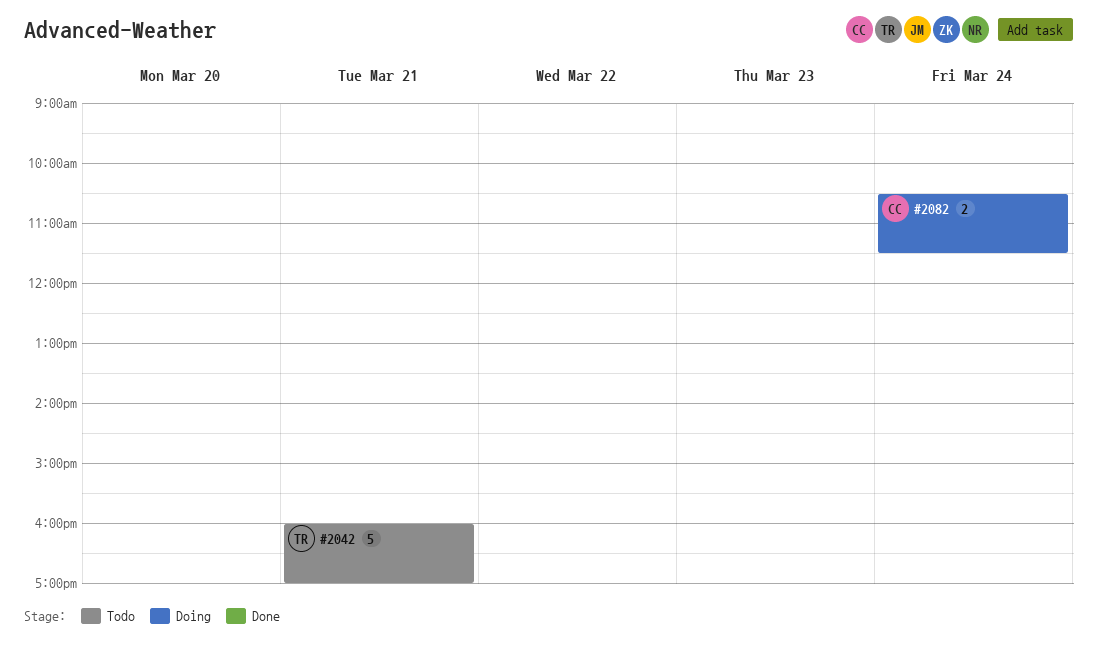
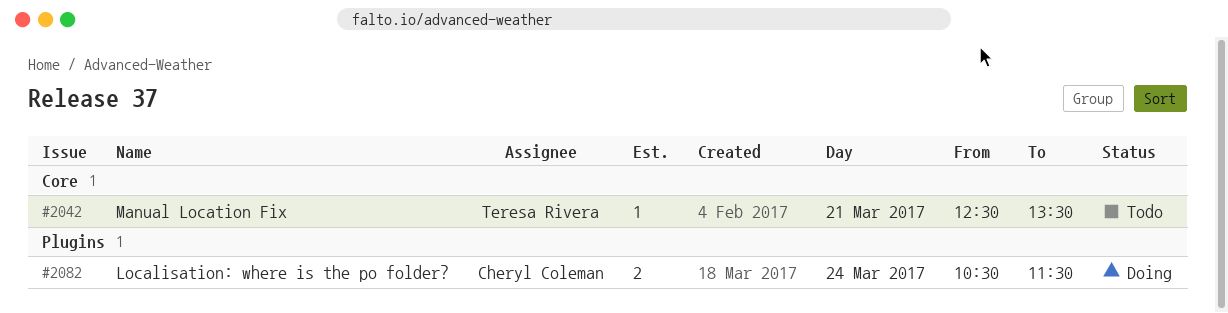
#2042, estimate: 5 -> 1
#2042, begins: 16:00 -> 12:30
#2042, ends: 17:00 -> 13:30

